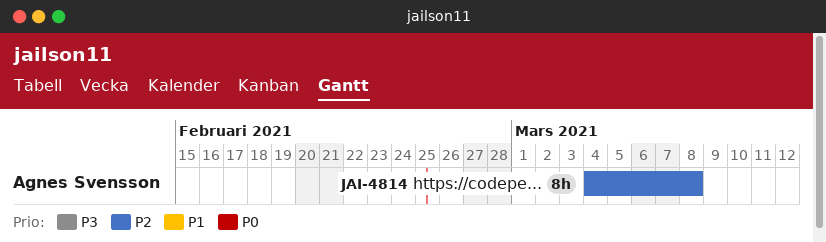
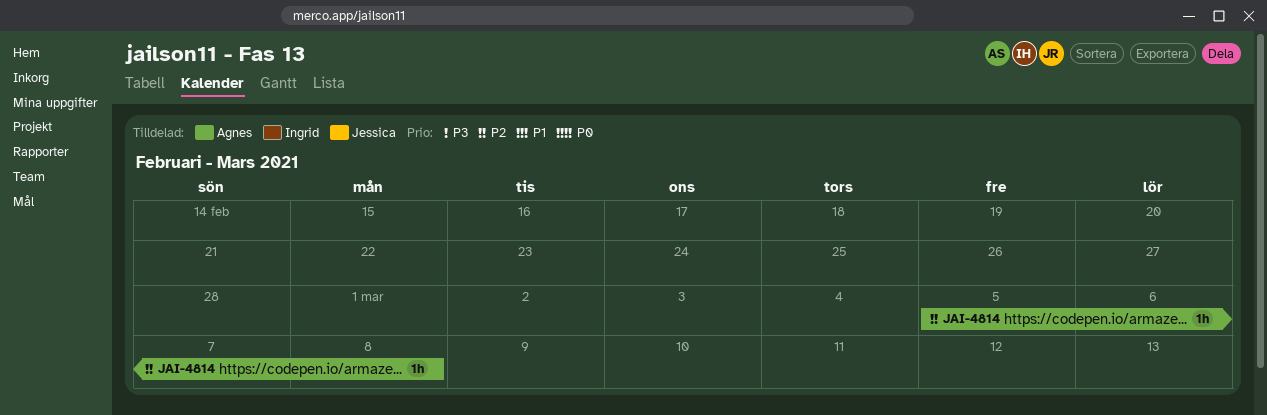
JAI-4814, estimate: 8h -> 1h
JAI-4814, start: Mar 4 -> Mar 5

